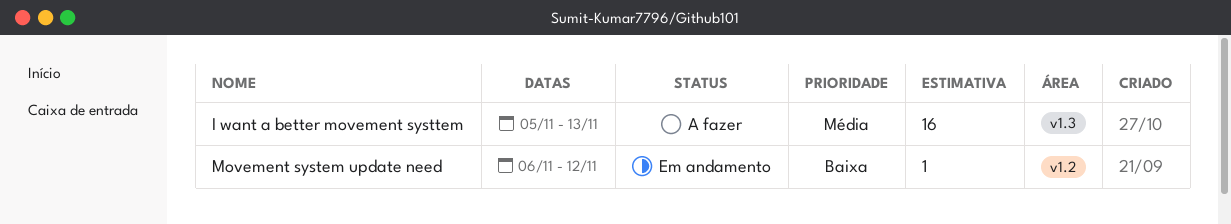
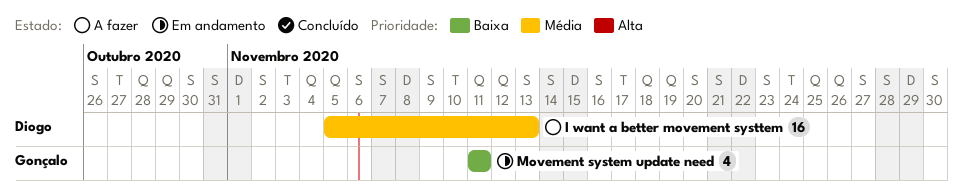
Movement system update need, estimate: 1 -> 4
Movement system update need, start: Nov 6 -> Nov 11
Movement system update need, due: Nov 12 -> Nov 11

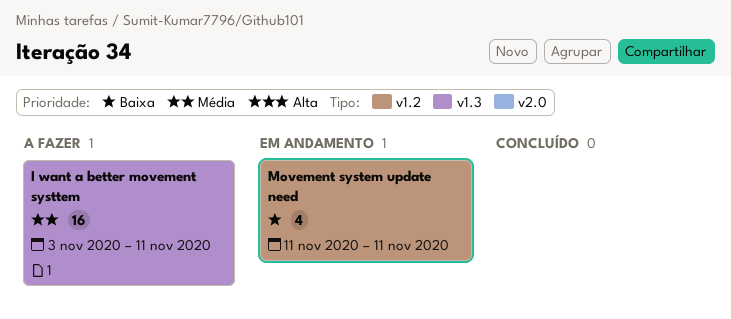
I want a better movement systtem, start: Nov 5 -> Nov 3
I want a better movement systtem, due: Nov 13 -> Nov 11

